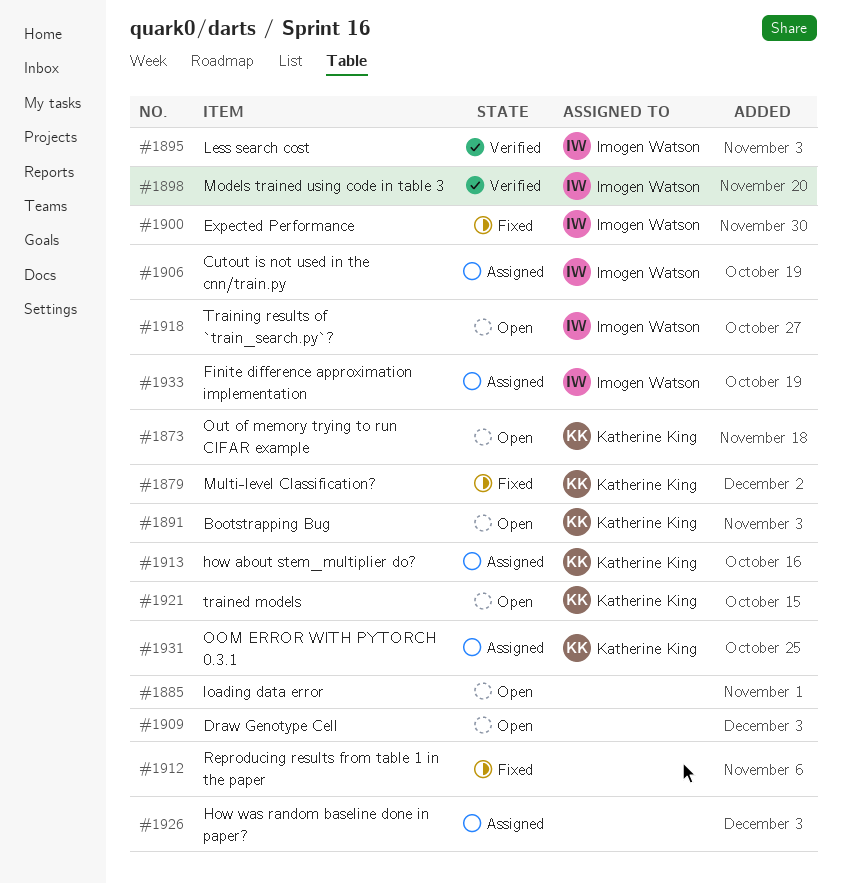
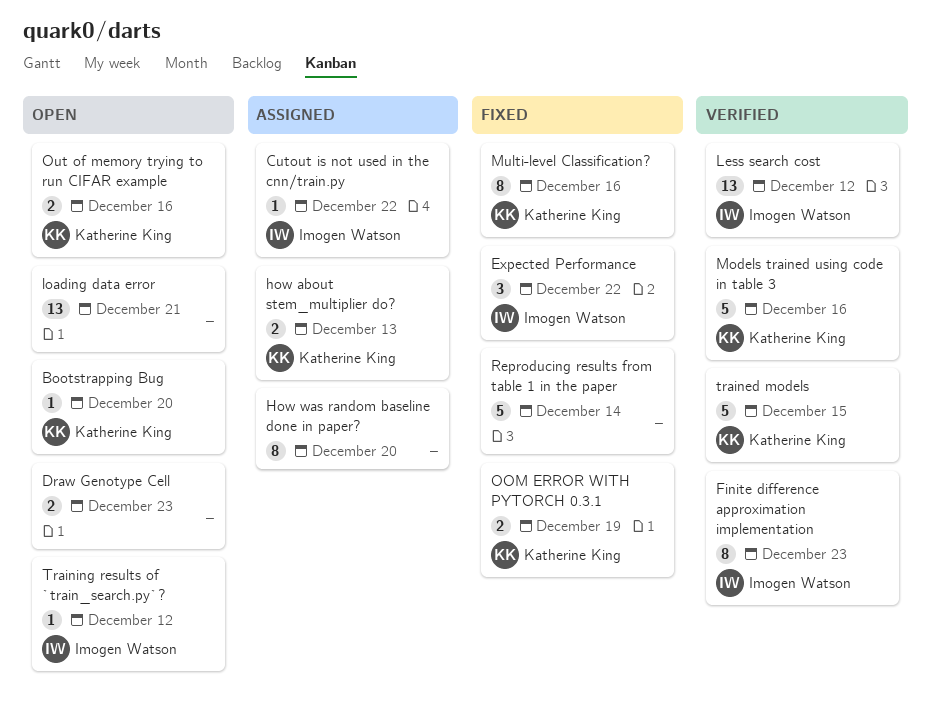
Finite difference approximation implementation, status: Assigned -> Verified
Models trained using code in table 3, owner: Imogen Watson -> Katherine King
OOM ERROR WITH PYTORCH 0.3.1, status: Assigned -> Fixed
trained models, status: Open -> Verified

